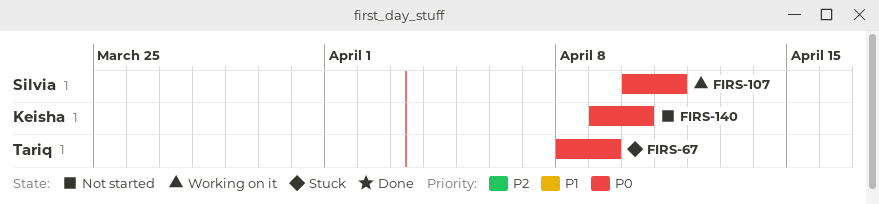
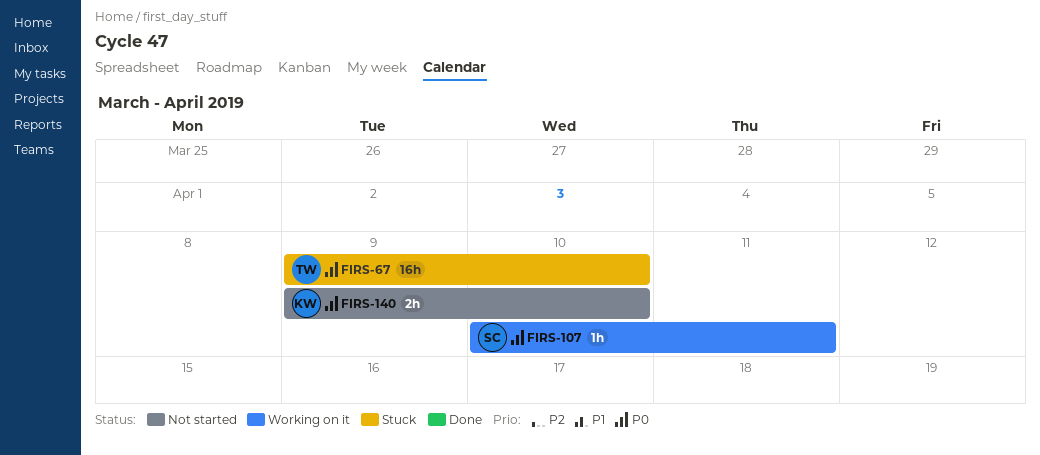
FIRS-67, start: Apr 8 -> Apr 9
FIRS-67, due: Apr 9 -> Apr 10

